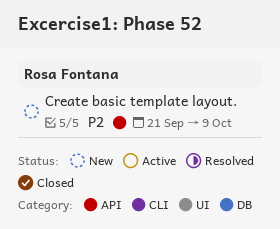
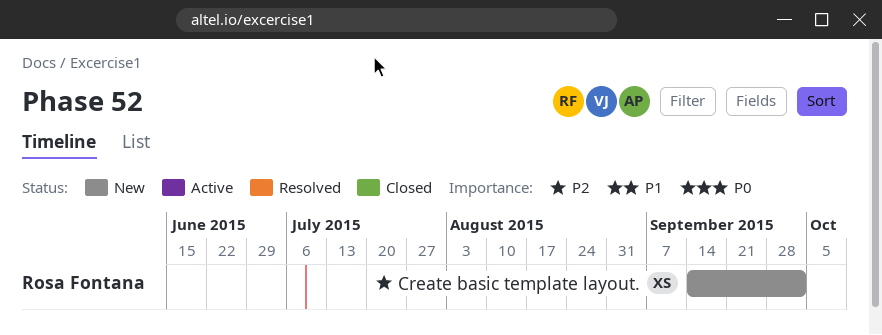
Create basic template layout., start: Sep 21 -> Sep 14
Create basic template layout., due: Oct 9 -> Oct 2

